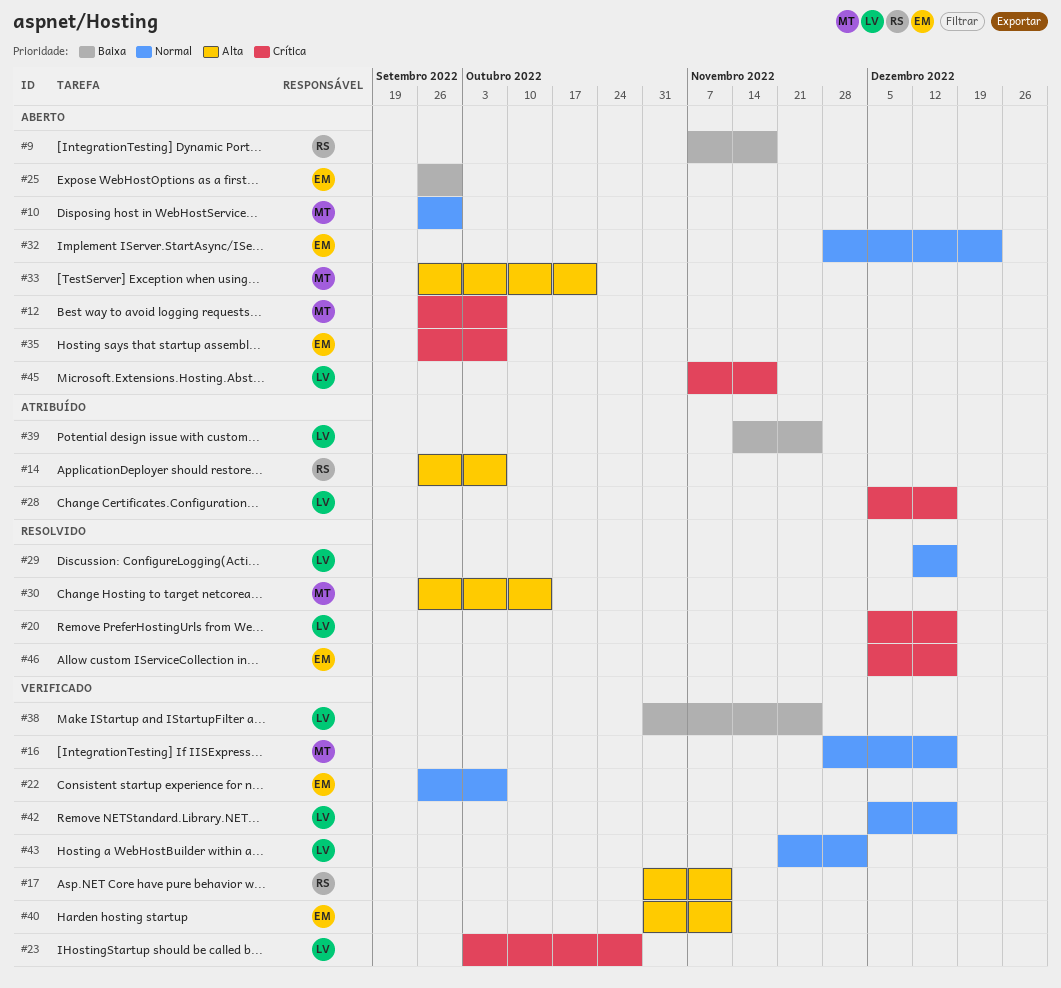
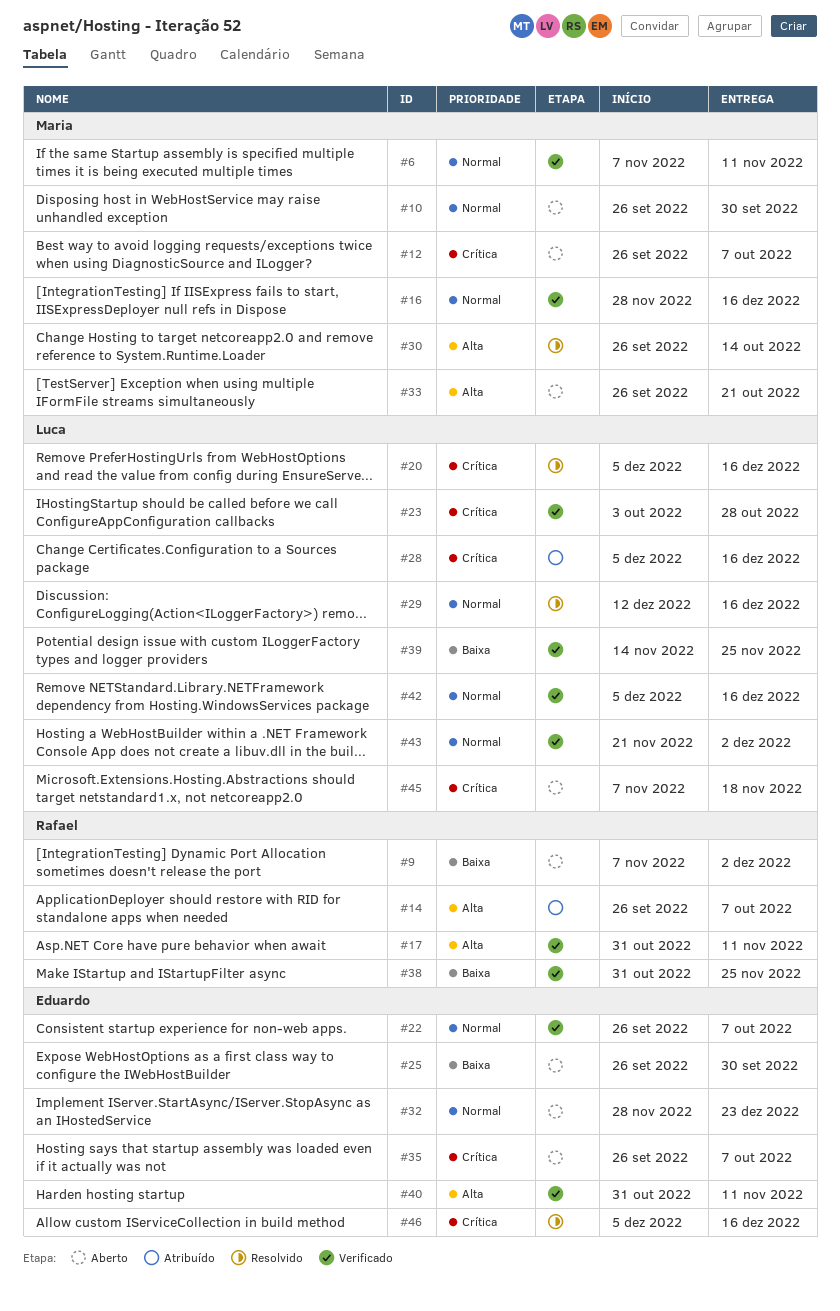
#6: none -> present
#9, due: Nov 18 -> Dec 2
#38, owner: Luca -> Rafael
#39, status: Atribuído -> Verificado

